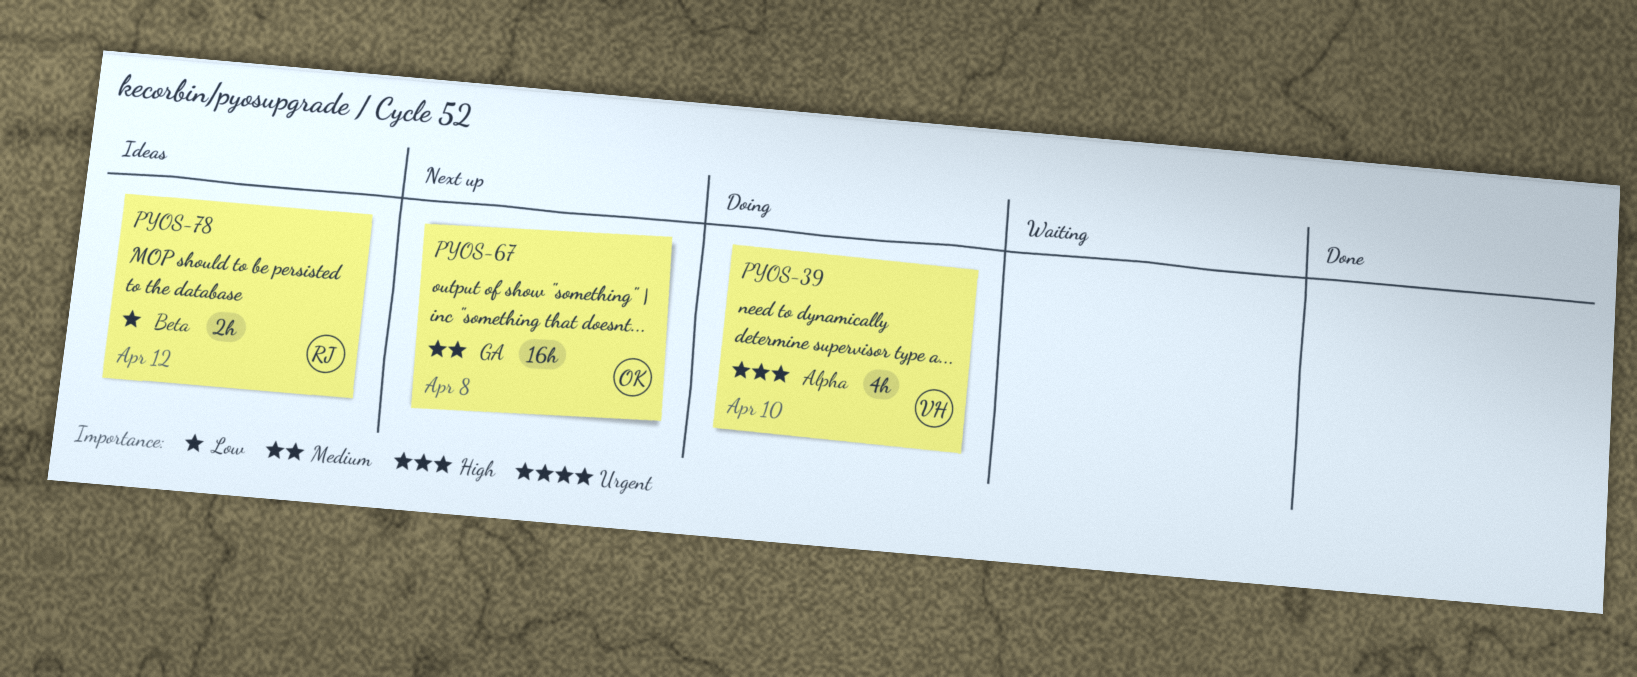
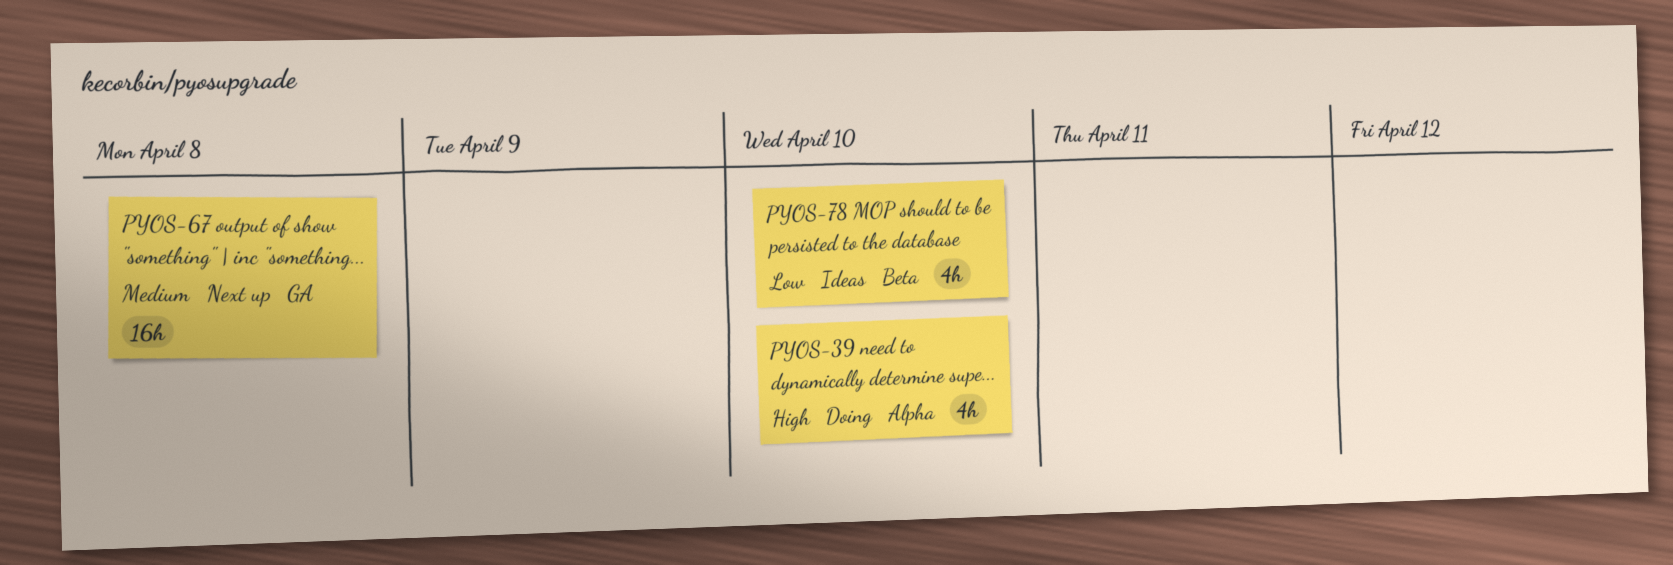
PYOS-78, estimate: 2h -> 4h
PYOS-78, due: Apr 12 -> Apr 10

